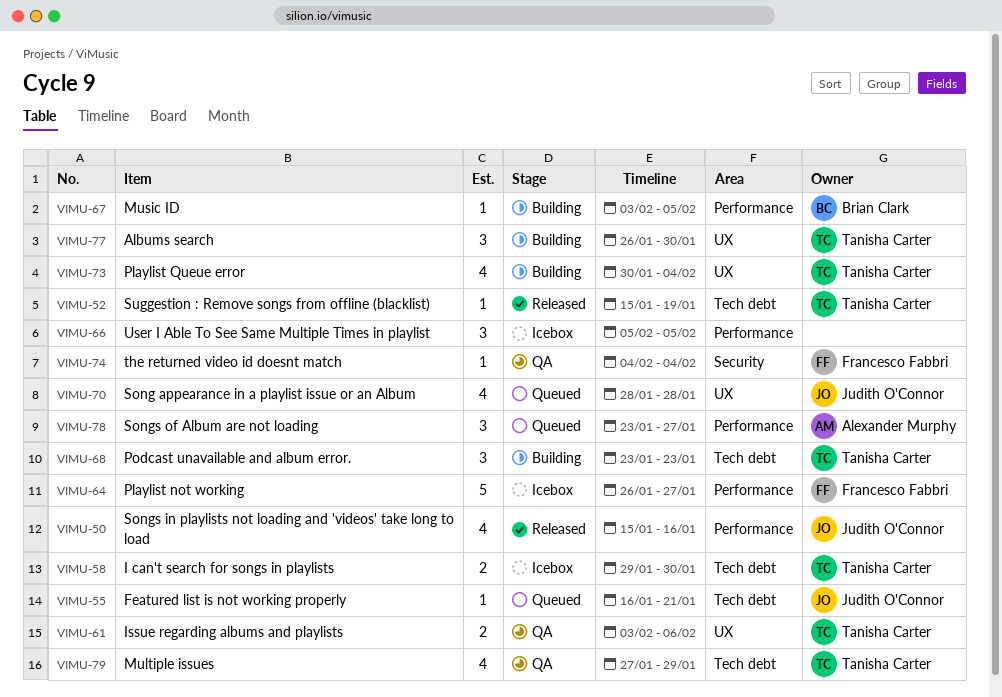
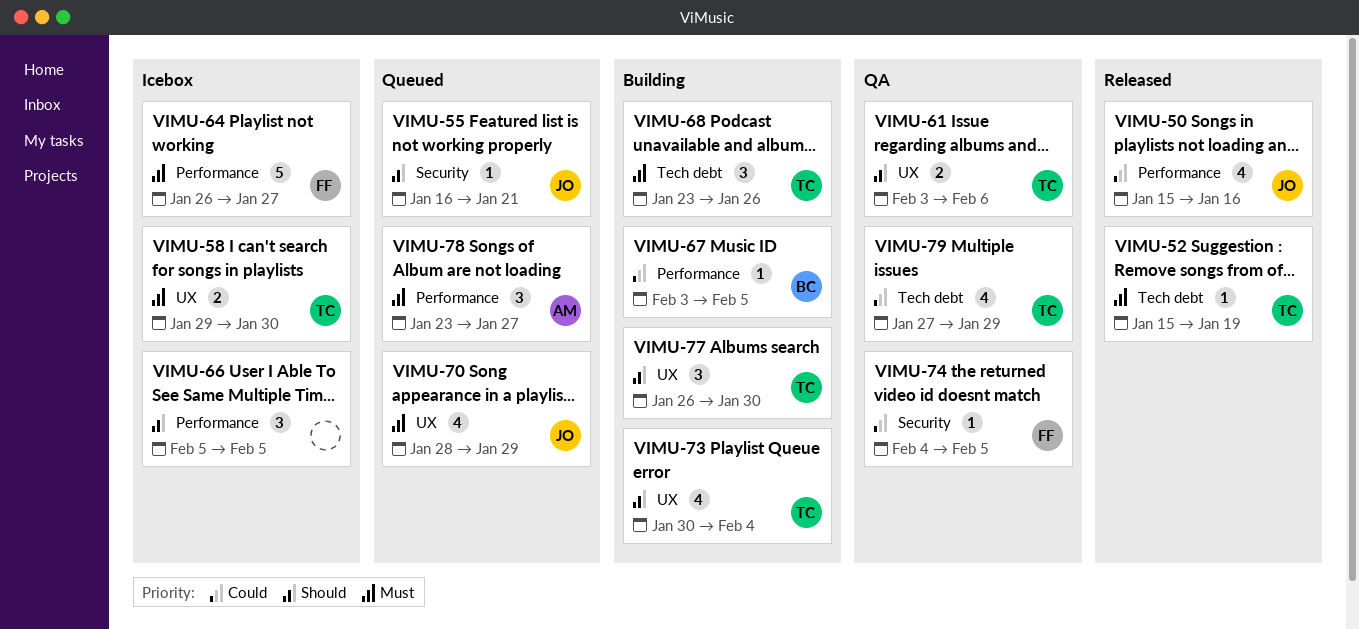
VIMU-55, label: Tech debt -> Security
VIMU-58, label: Tech debt -> UX
VIMU-68, due: Jan 23 -> Jan 26
VIMU-70, due: Jan 28 -> Jan 29
VIMU-74, due: Feb 4 -> Feb 5

